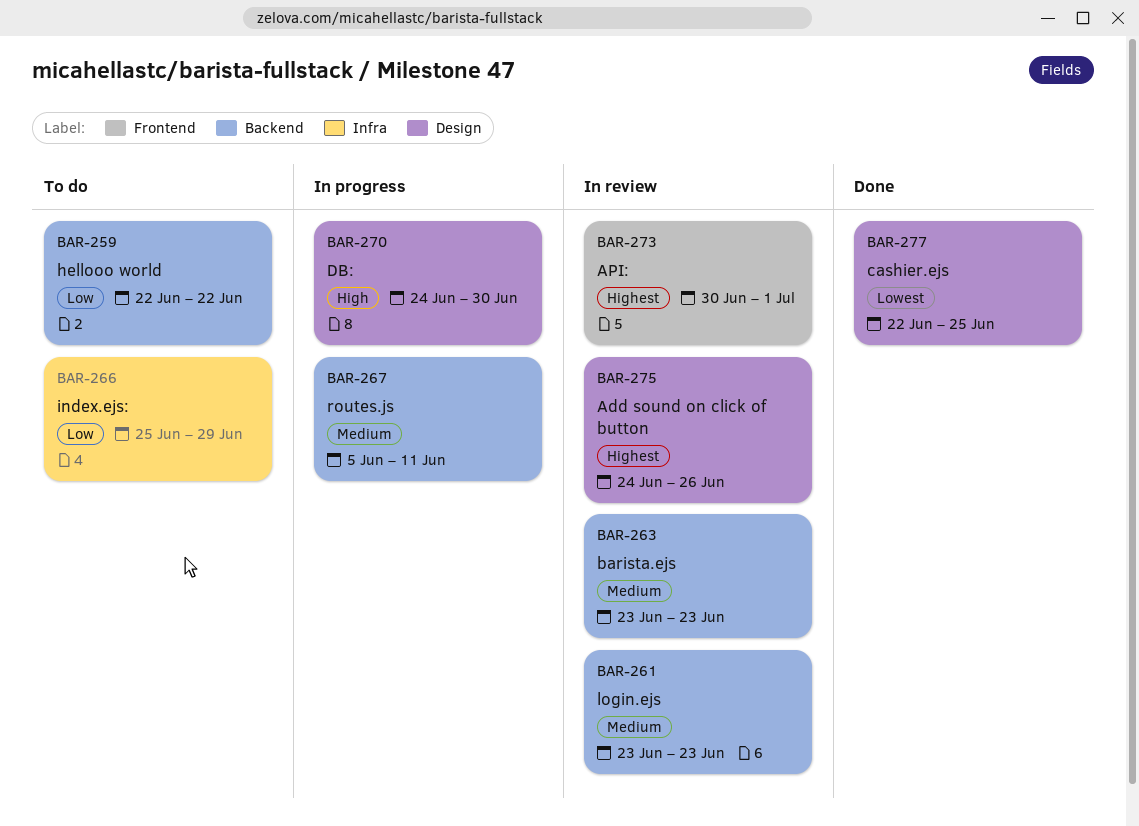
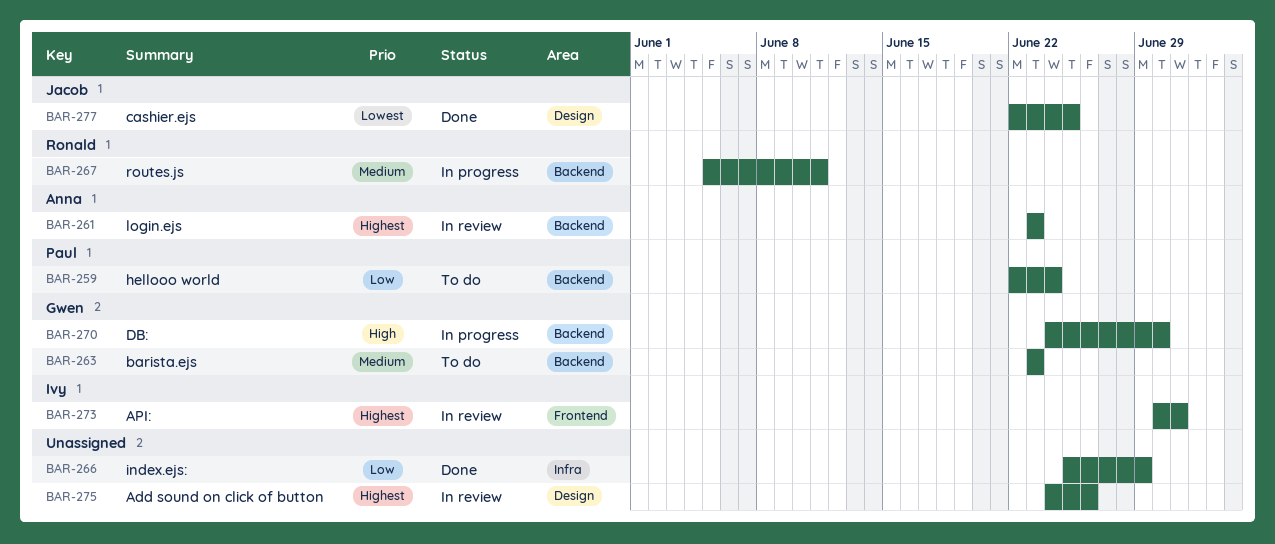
BAR-259, due: Jun 22 -> Jun 24
BAR-261, priority: Medium -> Highest
BAR-263, status: In review -> To do
BAR-266, status: To do -> Done
BAR-270, label: Design -> Backend

